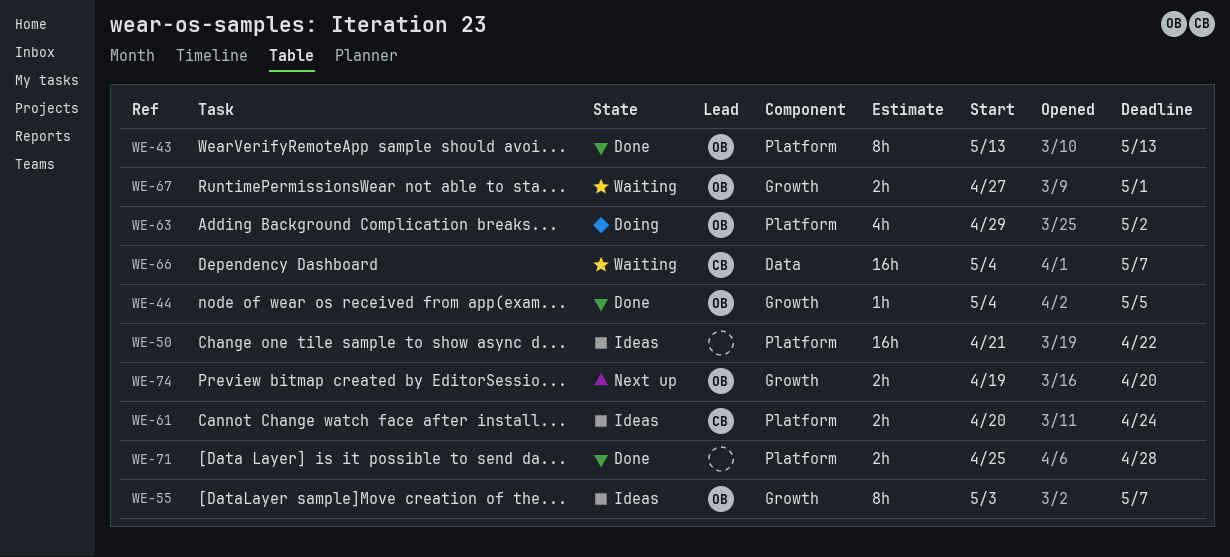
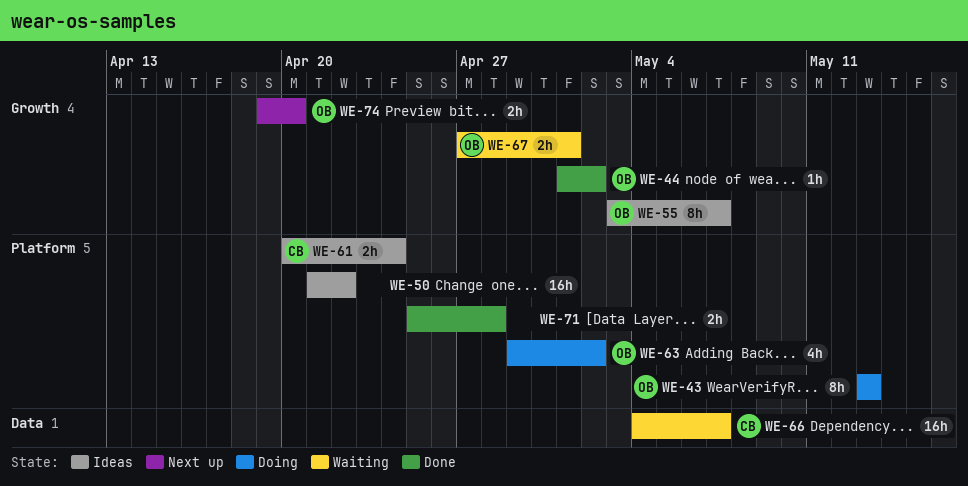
WE-43, status: Done -> Doing
WE-44, start: May 4 -> May 1
WE-44, due: May 5 -> May 2

